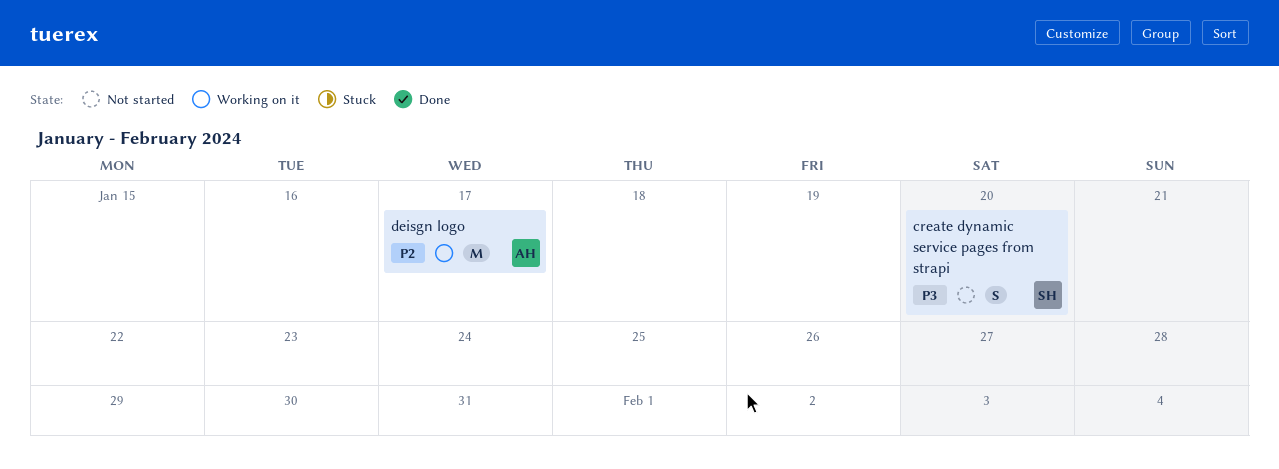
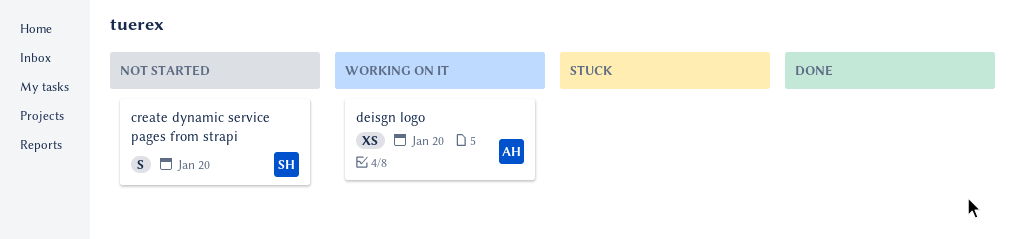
deisgn logo, estimate: M -> XS
deisgn logo, due: Jan 17 -> Jan 20

